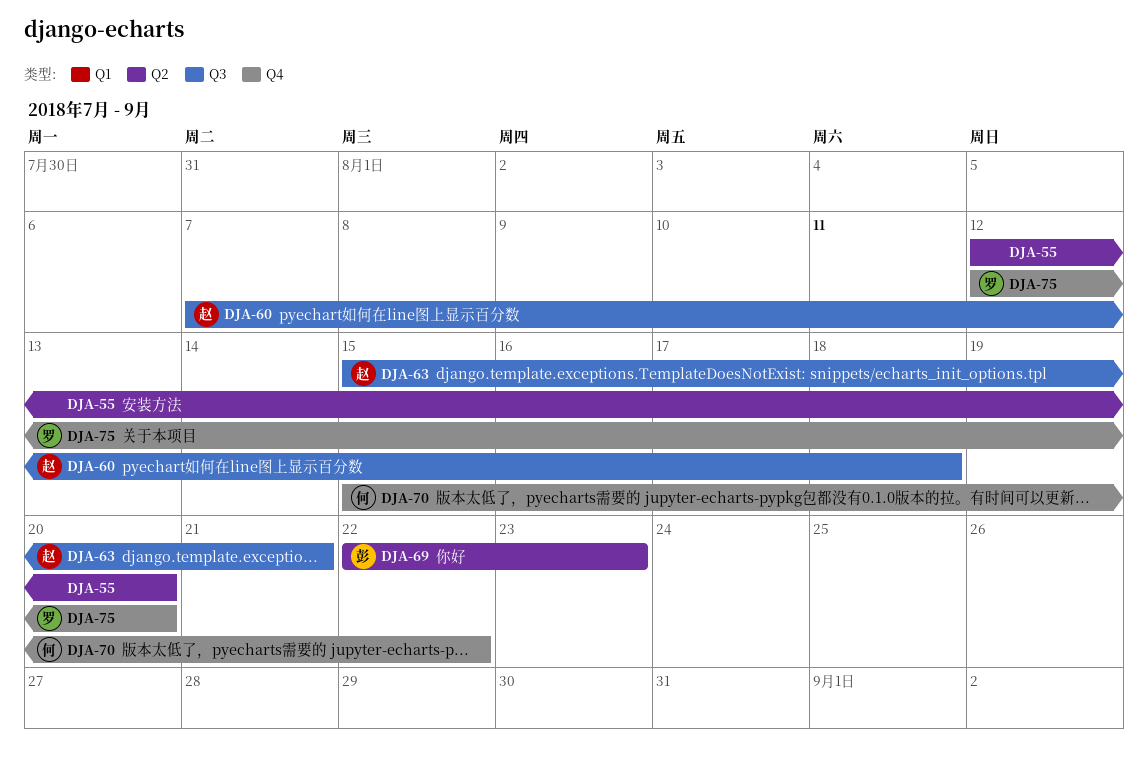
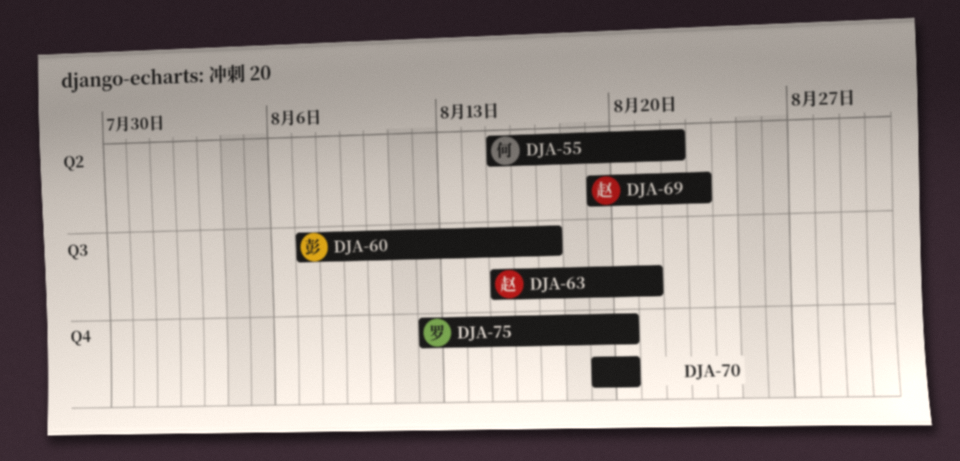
DJA-55, owner: none -> 何
DJA-55, start: Aug 12 -> Aug 15
DJA-55, due: Aug 20 -> Aug 22
DJA-60, owner: 赵 -> 彭
DJA-60, due: Aug 18 -> Aug 17
DJA-69, owner: 彭 -> 赵
DJA-69, start: Aug 22 -> Aug 19
DJA-70, owner: 何 -> none
DJA-70, start: Aug 15 -> Aug 19
DJA-70, due: Aug 22 -> Aug 20

